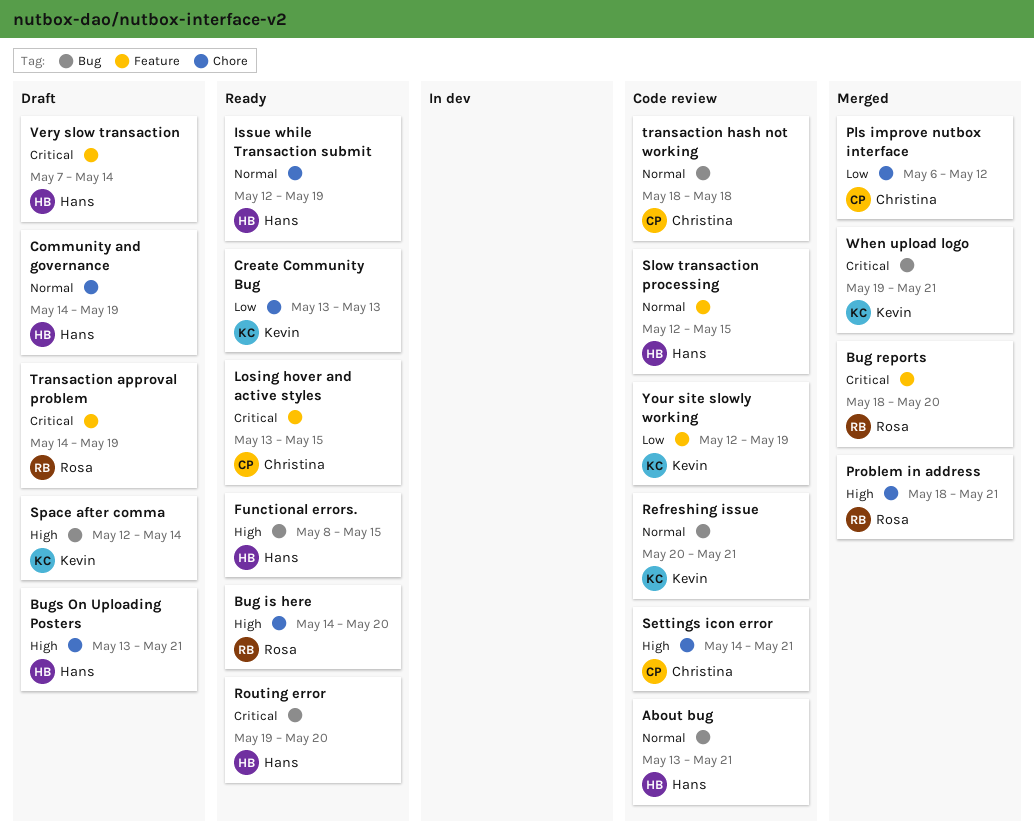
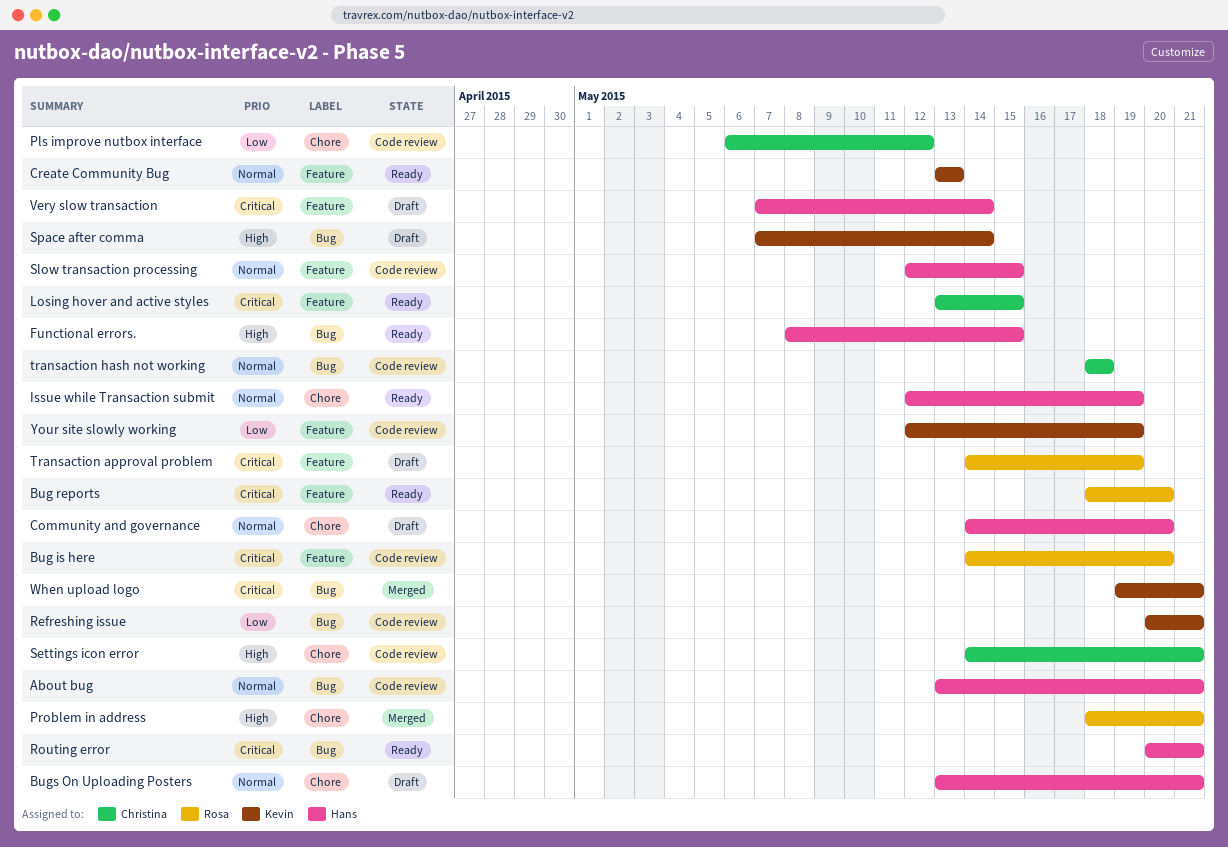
Bug is here, status: Ready -> Code review
Bug is here, priority: High -> Critical
Bug is here, label: Chore -> Feature
Bug reports, status: Merged -> Ready
Bugs On Uploading Posters, priority: High -> Normal
Community and governance, due: May 19 -> May 20
Create Community Bug, priority: Low -> Normal
Create Community Bug, label: Chore -> Feature
Pls improve nutbox interface, status: Merged -> Code review
Refreshing issue, priority: Normal -> Low
Routing error, start: May 19 -> May 20
Routing error, due: May 20 -> May 21
Space after comma, start: May 12 -> May 7

